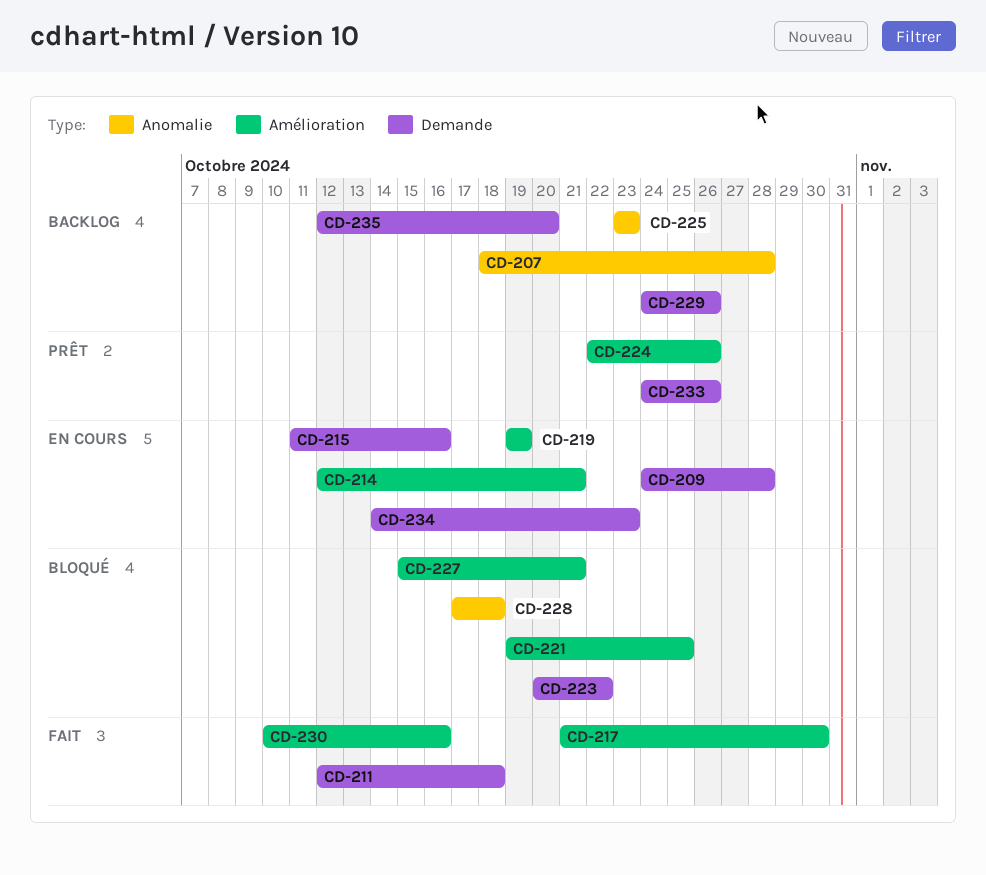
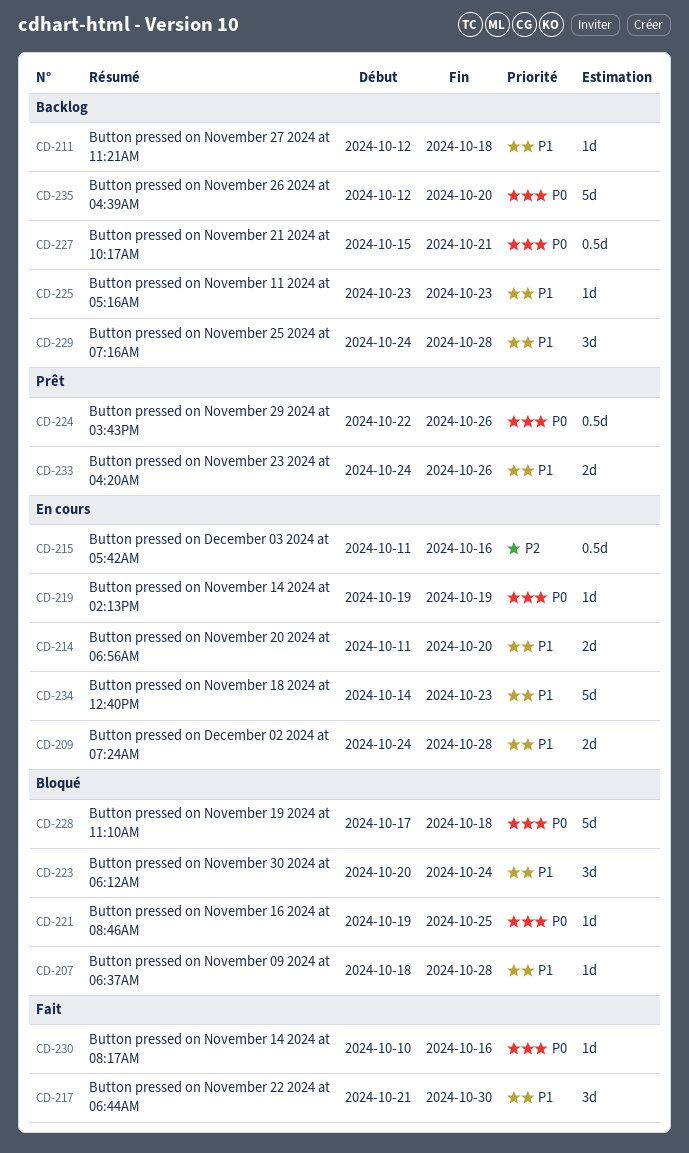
CD-207, status: Backlog -> Bloqué
CD-211, status: Fait -> Backlog
CD-214, start: Oct 12 -> Oct 11
CD-214, due: Oct 21 -> Oct 20
CD-223, due: Oct 22 -> Oct 24
CD-227, status: Bloqué -> Backlog
CD-229, due: Oct 26 -> Oct 28

